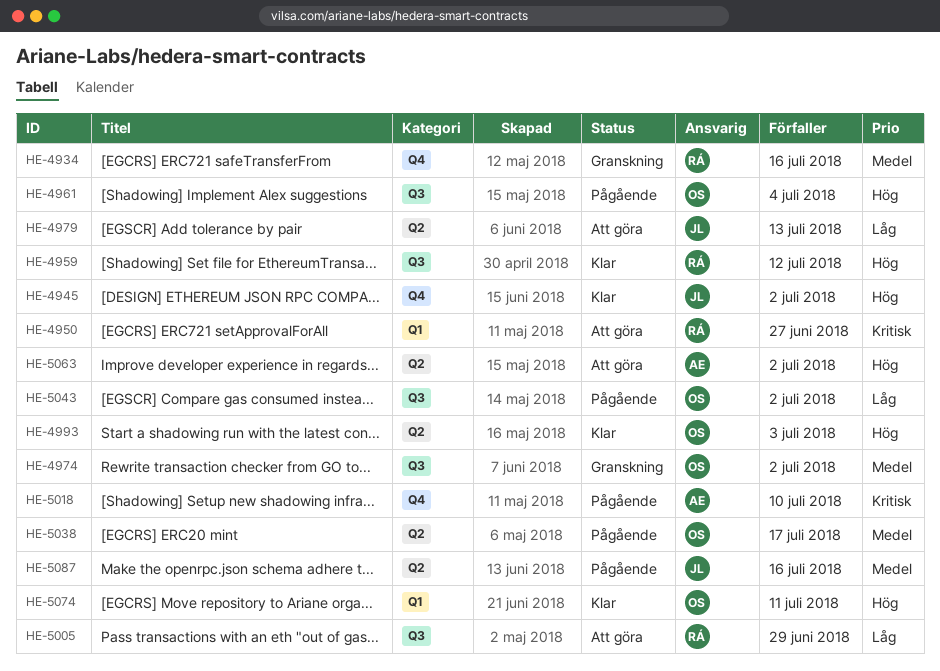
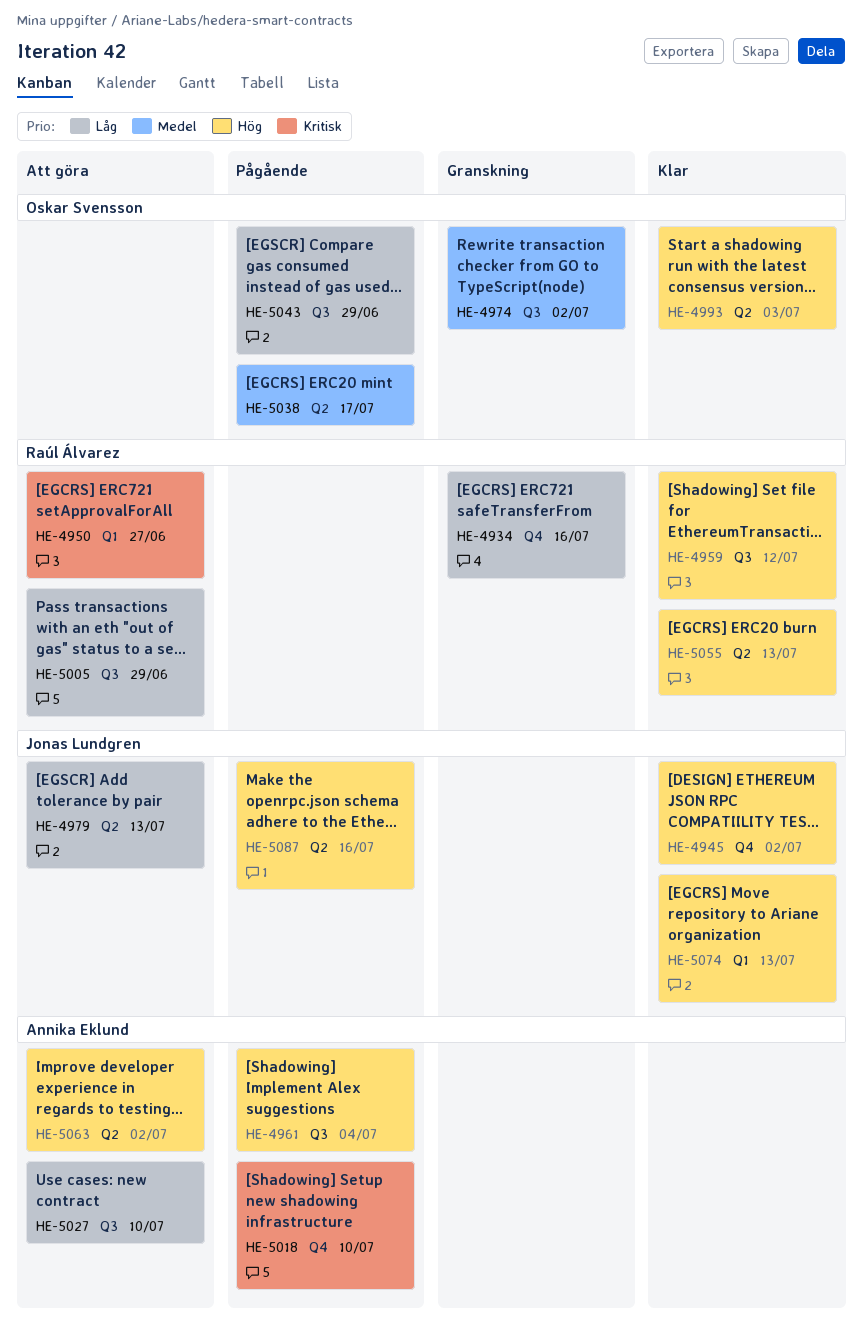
HE-4934, priority: Medel -> Låg
HE-4961, owner: Oskar Svensson -> Annika Eklund
HE-5027: none -> present
HE-5043, due: Jul 2 -> Jun 29
HE-5055: none -> present
HE-5074, owner: Oskar Svensson -> Jonas Lundgren
HE-5074, due: Jul 11 -> Jul 13
HE-5087, priority: Medel -> Hög

